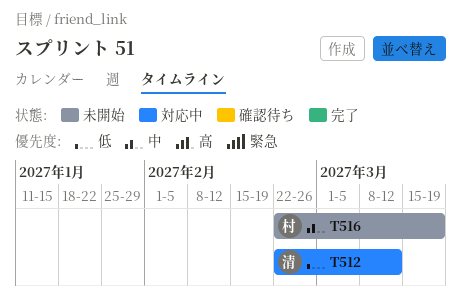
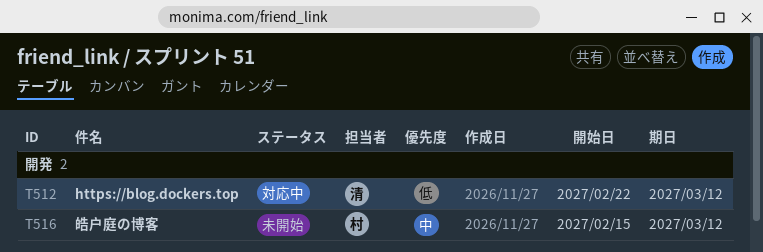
T516, start: Feb 22 -> Feb 15
T516, due: Mar 19 -> Mar 12

